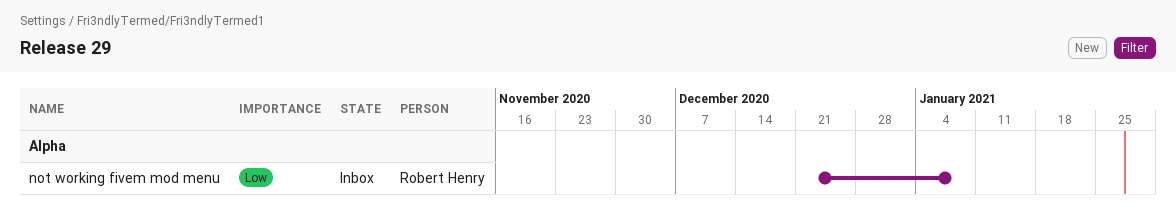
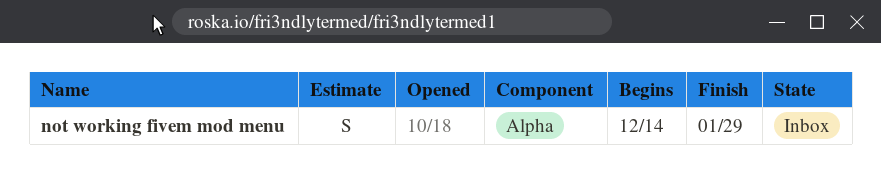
not working fivem mod menu, start: Dec 21 -> Dec 14
not working fivem mod menu, due: Jan 8 -> Jan 29

